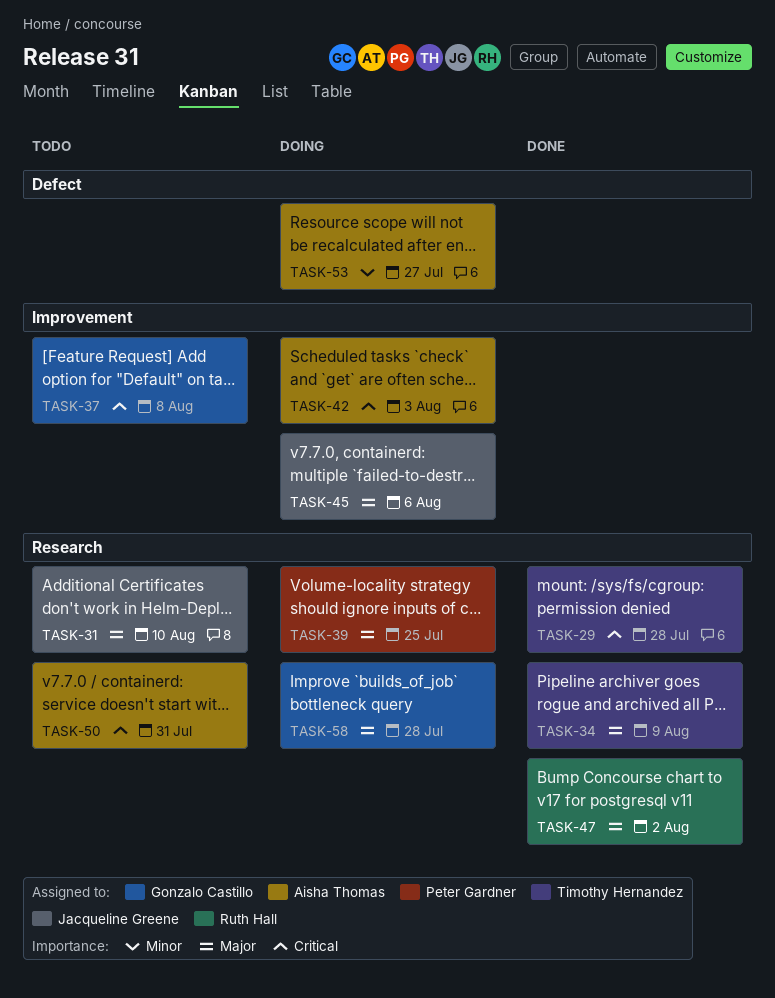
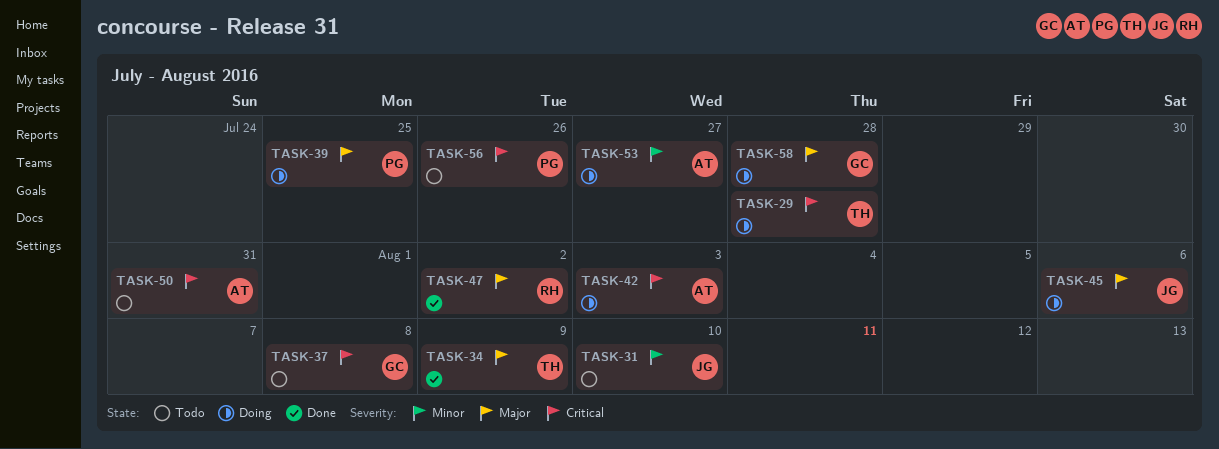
TASK-29, status: Done -> Doing
TASK-31, priority: Major -> Minor
TASK-56: none -> present

